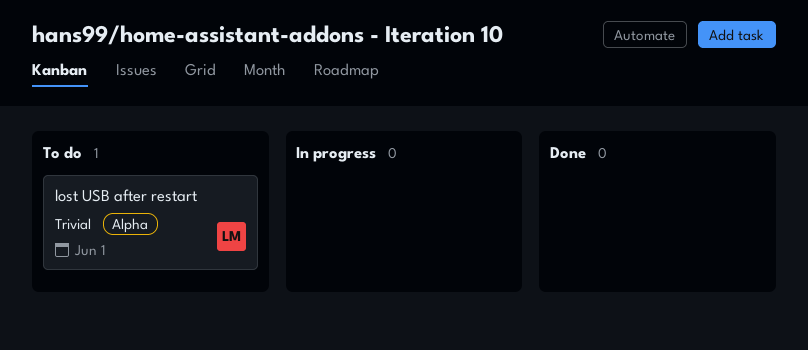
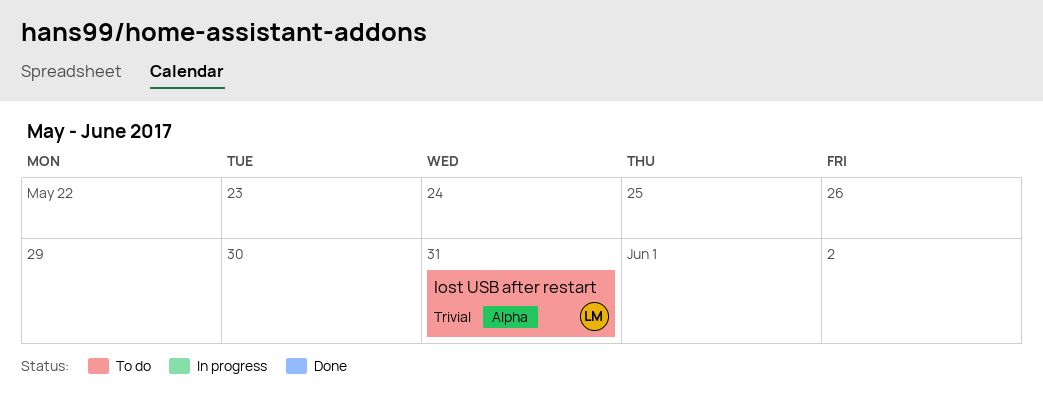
lost USB after restart, due: Jun 1 -> May 31

